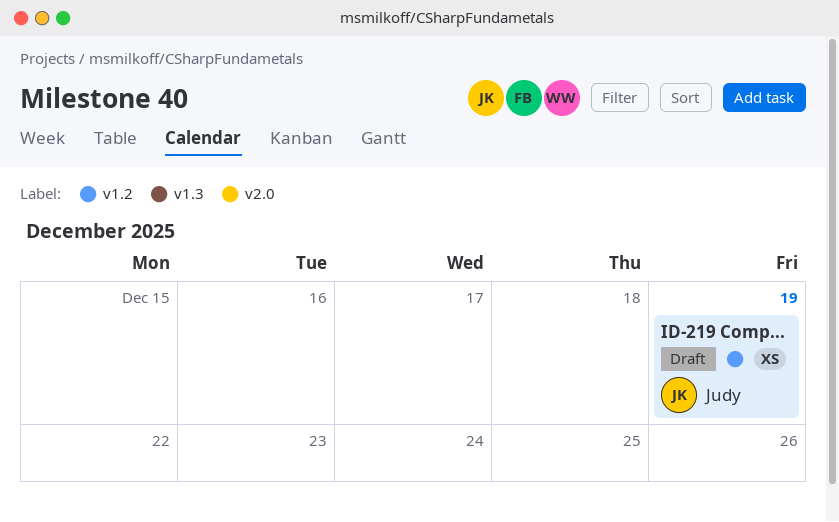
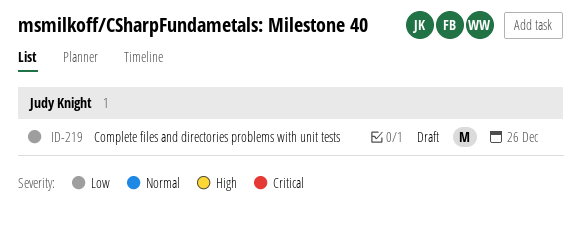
ID-219, estimate: XS -> M
ID-219, due: Dec 19 -> Dec 26

